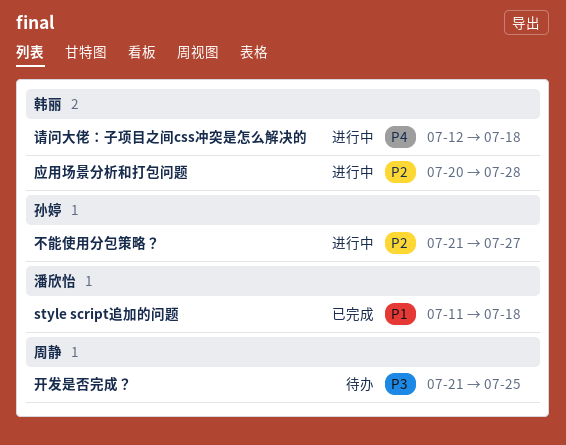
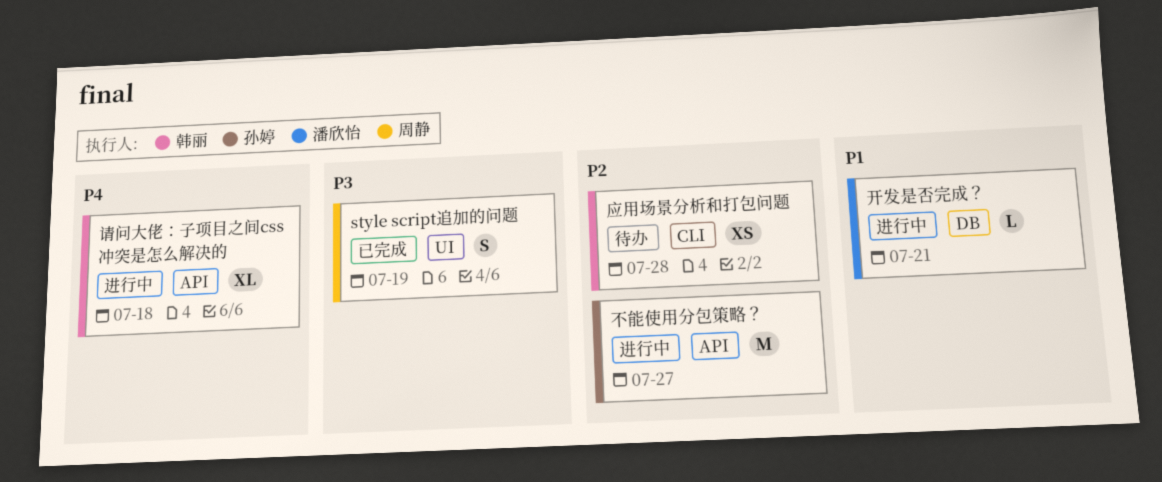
style script追加的问题, owner: 潘欣怡 -> 周静
style script追加的问题, priority: P1 -> P3
style script追加的问题, due: Jul 18 -> Jul 19
应用场景分析和打包问题, status: 进行中 -> 待办
开发是否完成？, status: 待办 -> 进行中
开发是否完成？, owner: 周静 -> 潘欣怡
开发是否完成？, priority: P3 -> P1
开发是否完成？, due: Jul 25 -> Jul 21

